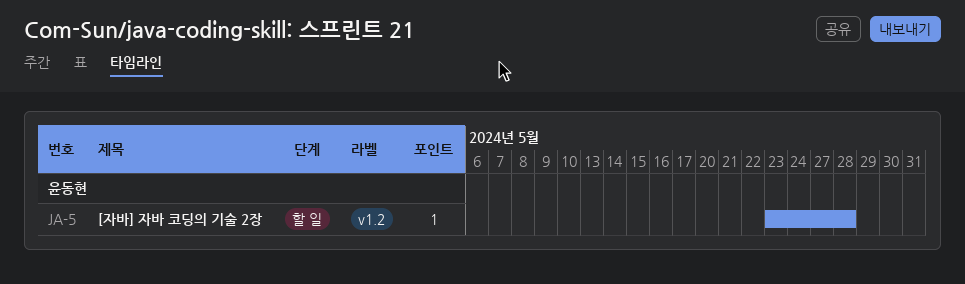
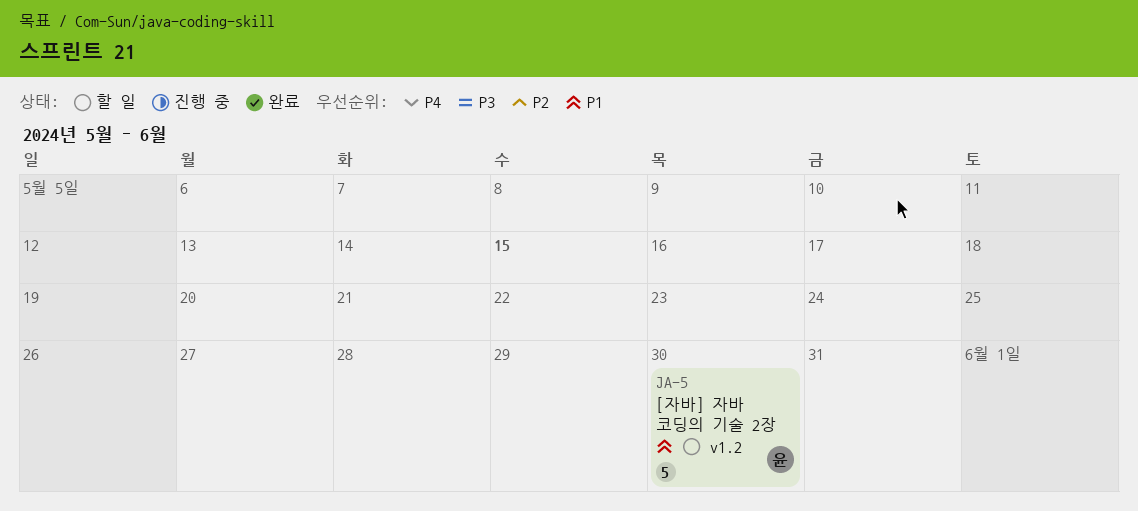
JA-5, estimate: 1 -> 5
JA-5, due: May 28 -> May 30

